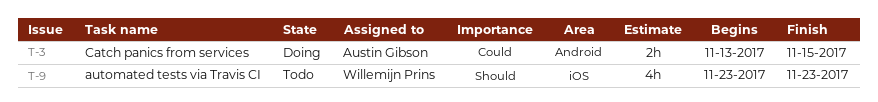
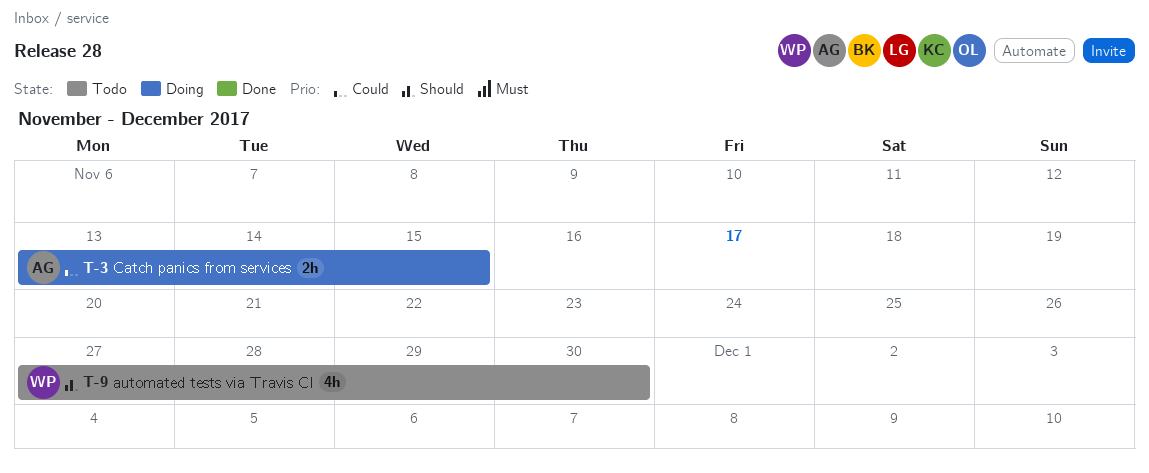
T-9, start: Nov 23 -> Nov 27
T-9, due: Nov 23 -> Nov 30

